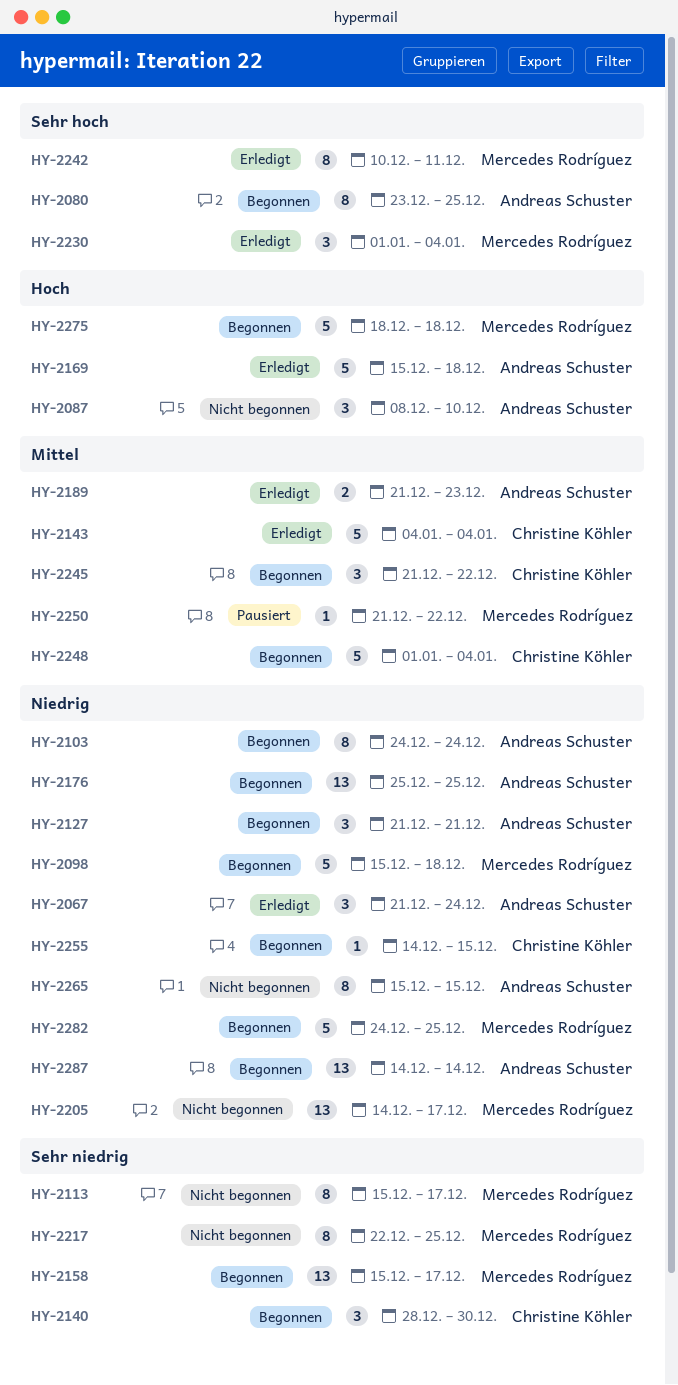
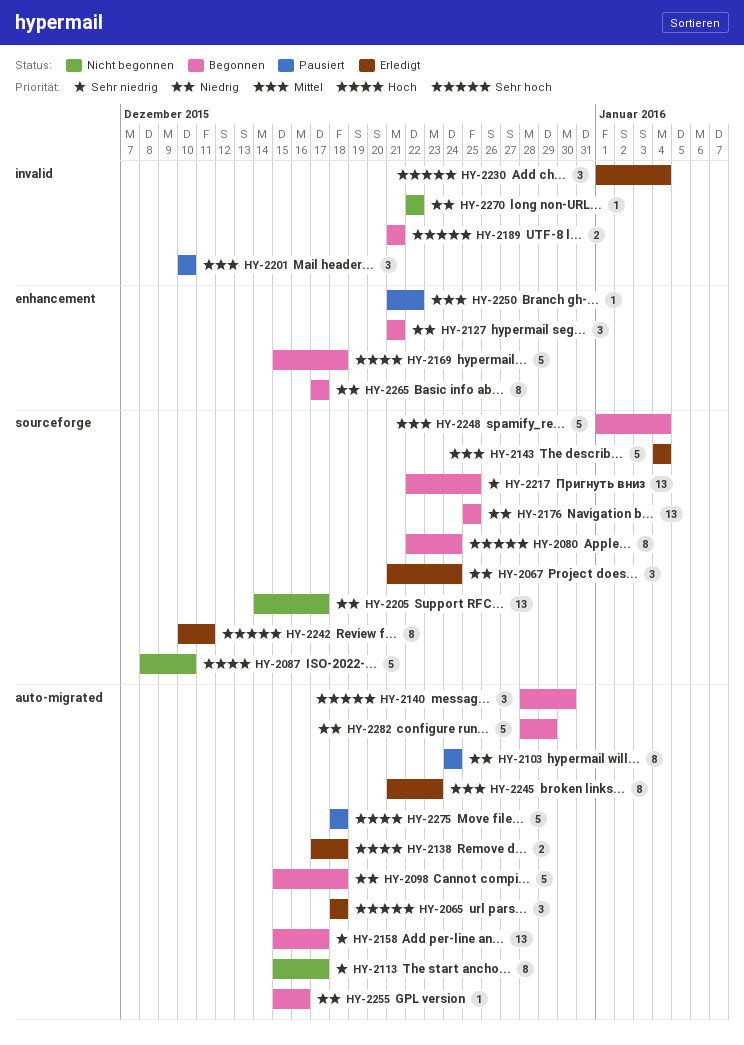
HY-2065: none -> present
HY-2080, start: Dec 23 -> Dec 22
HY-2080, due: Dec 25 -> Dec 24
HY-2087, estimate: 3 -> 5
HY-2103, status: Begonnen -> Pausiert
HY-2138: none -> present
HY-2140, priority: Sehr niedrig -> Sehr hoch
HY-2169, status: Erledigt -> Begonnen
HY-2189, status: Erledigt -> Begonnen
HY-2189, priority: Mittel -> Sehr hoch
HY-2189, due: Dec 23 -> Dec 21
HY-2201: none -> present
HY-2217, status: Nicht begonnen -> Begonnen
HY-2217, estimate: 8 -> 13
HY-2245, status: Begonnen -> Erledigt
HY-2245, estimate: 3 -> 8
HY-2245, due: Dec 22 -> Dec 23
HY-2255, start: Dec 14 -> Dec 15
HY-2255, due: Dec 15 -> Dec 16
HY-2265, status: Nicht begonnen -> Begonnen
HY-2265, start: Dec 15 -> Dec 17
HY-2265, due: Dec 15 -> Dec 17
HY-2270: none -> present
HY-2275, status: Begonnen -> Pausiert
HY-2282, start: Dec 24 -> Dec 28
HY-2282, due: Dec 25 -> Dec 29
HY-2287: present -> none

